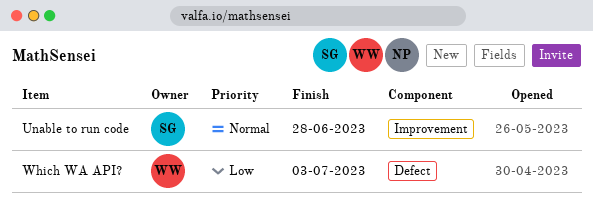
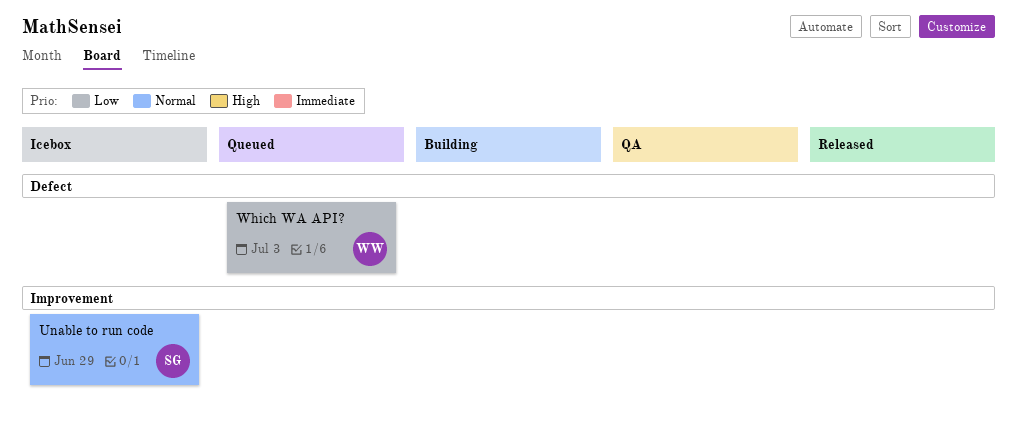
Unable to run code, due: Jun 28 -> Jun 29

